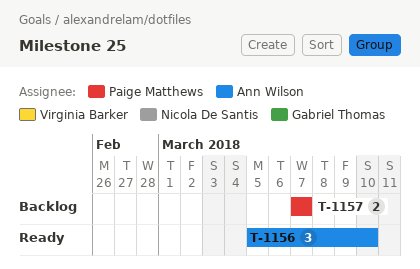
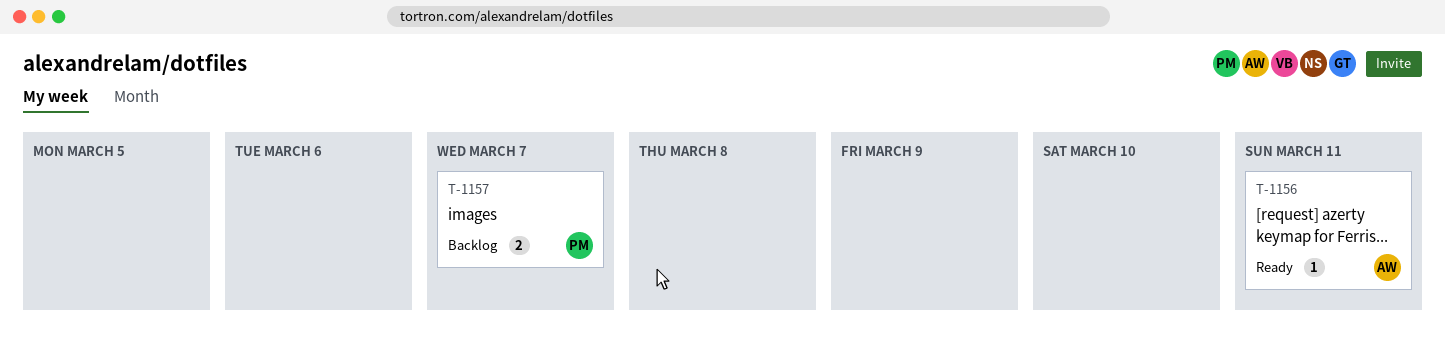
T-1156, estimate: 3 -> 1
T-1156, due: Mar 10 -> Mar 11

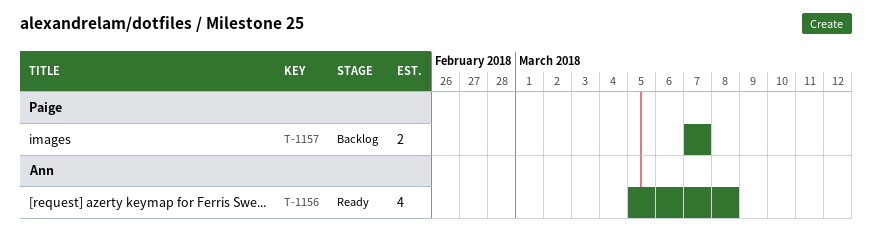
T-1156, estimate: 1 -> 4
T-1156, due: Mar 11 -> Mar 8

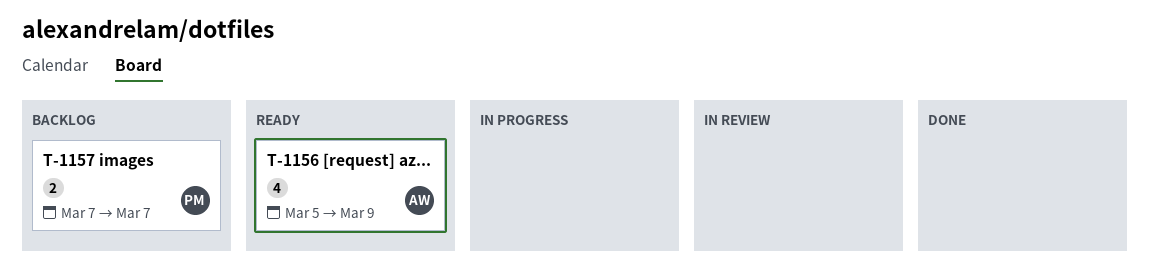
T-1156, due: Mar 8 -> Mar 9

